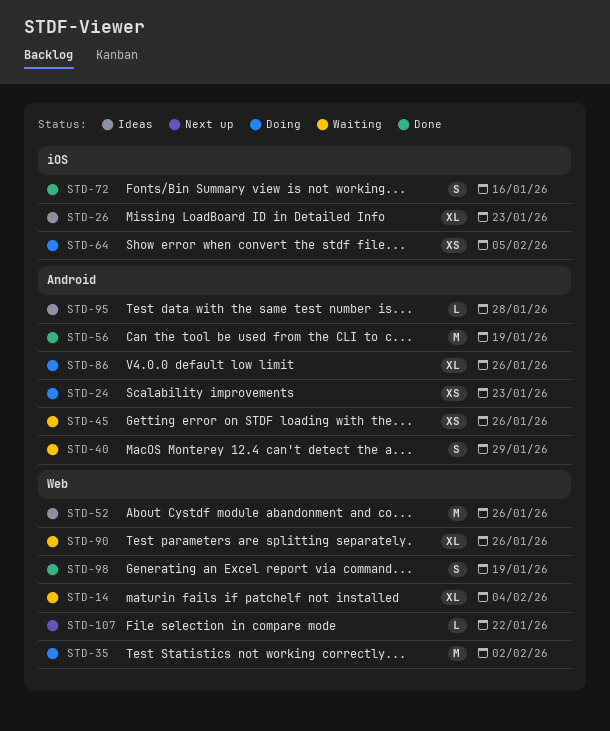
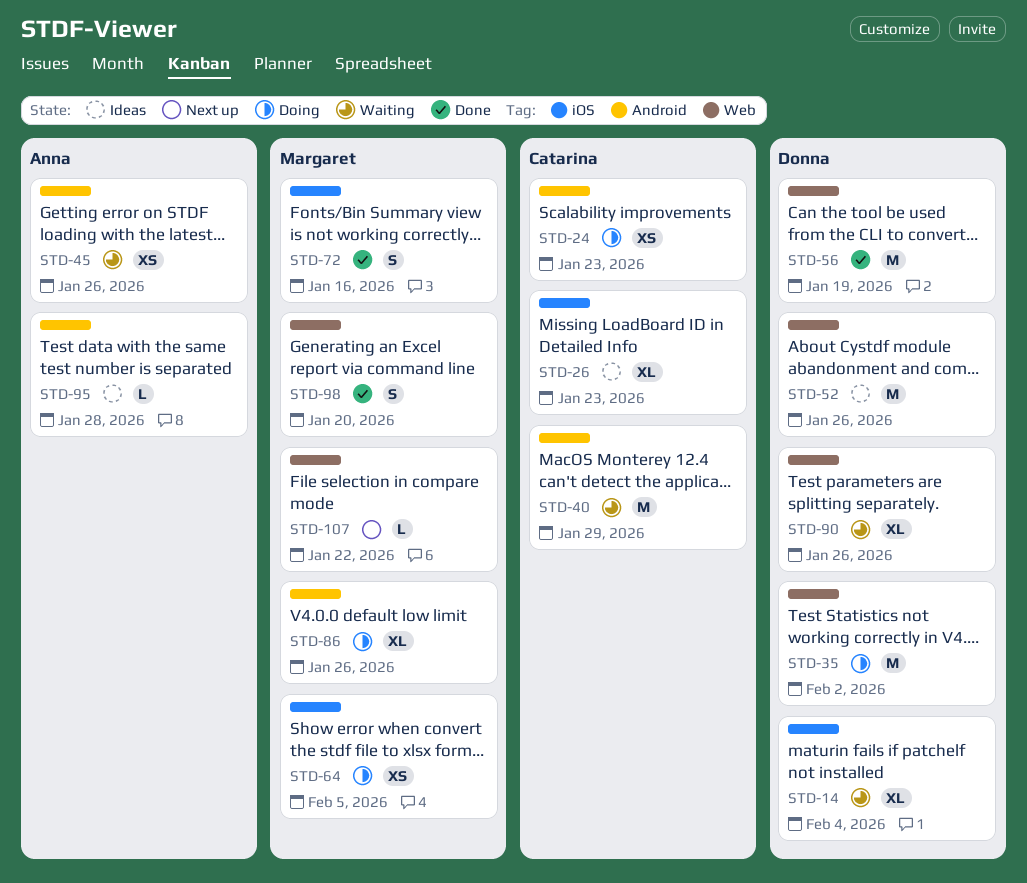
STD-14, label: Web -> iOS
STD-40, estimate: S -> M
STD-56, label: Android -> Web
STD-98, due: Jan 19 -> Jan 20

